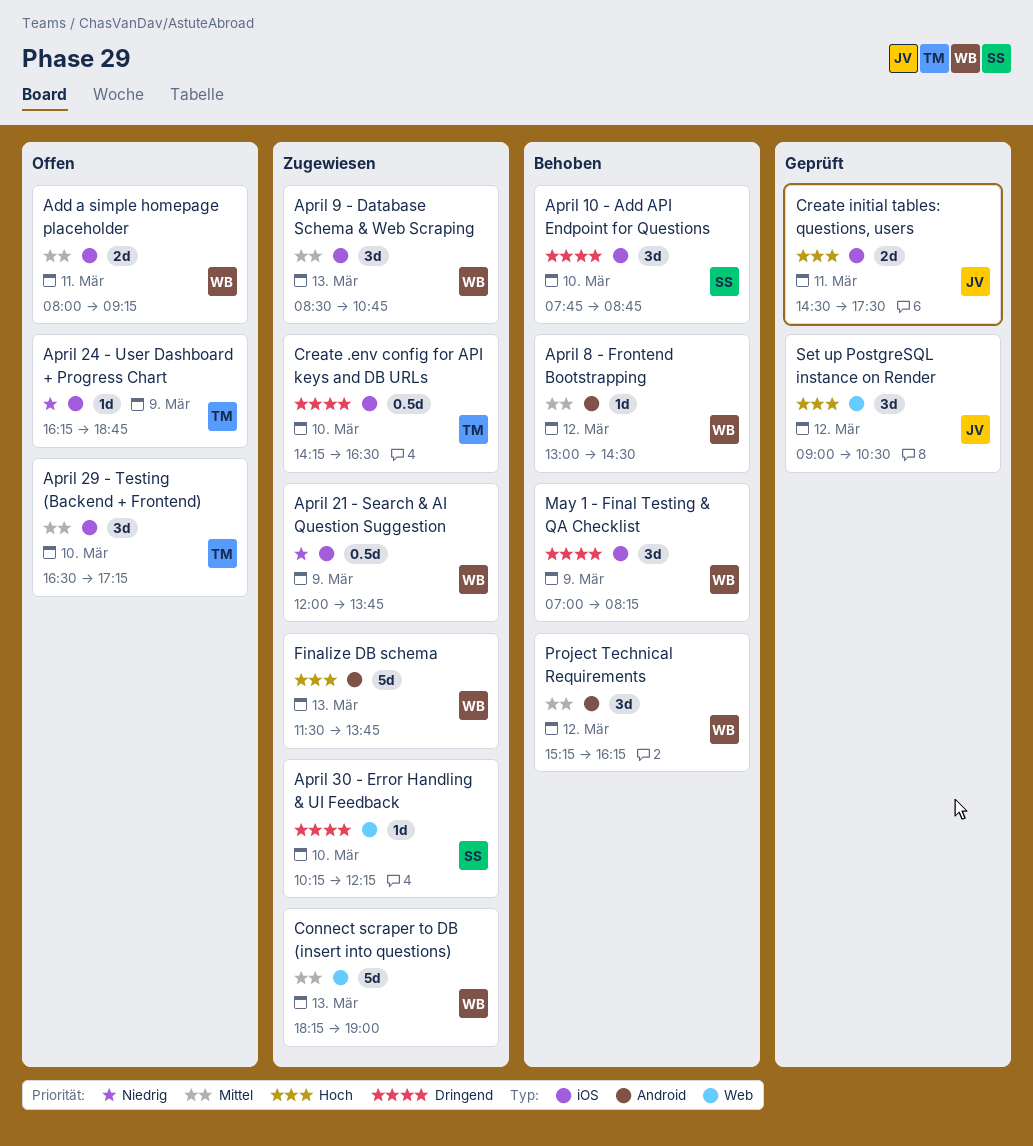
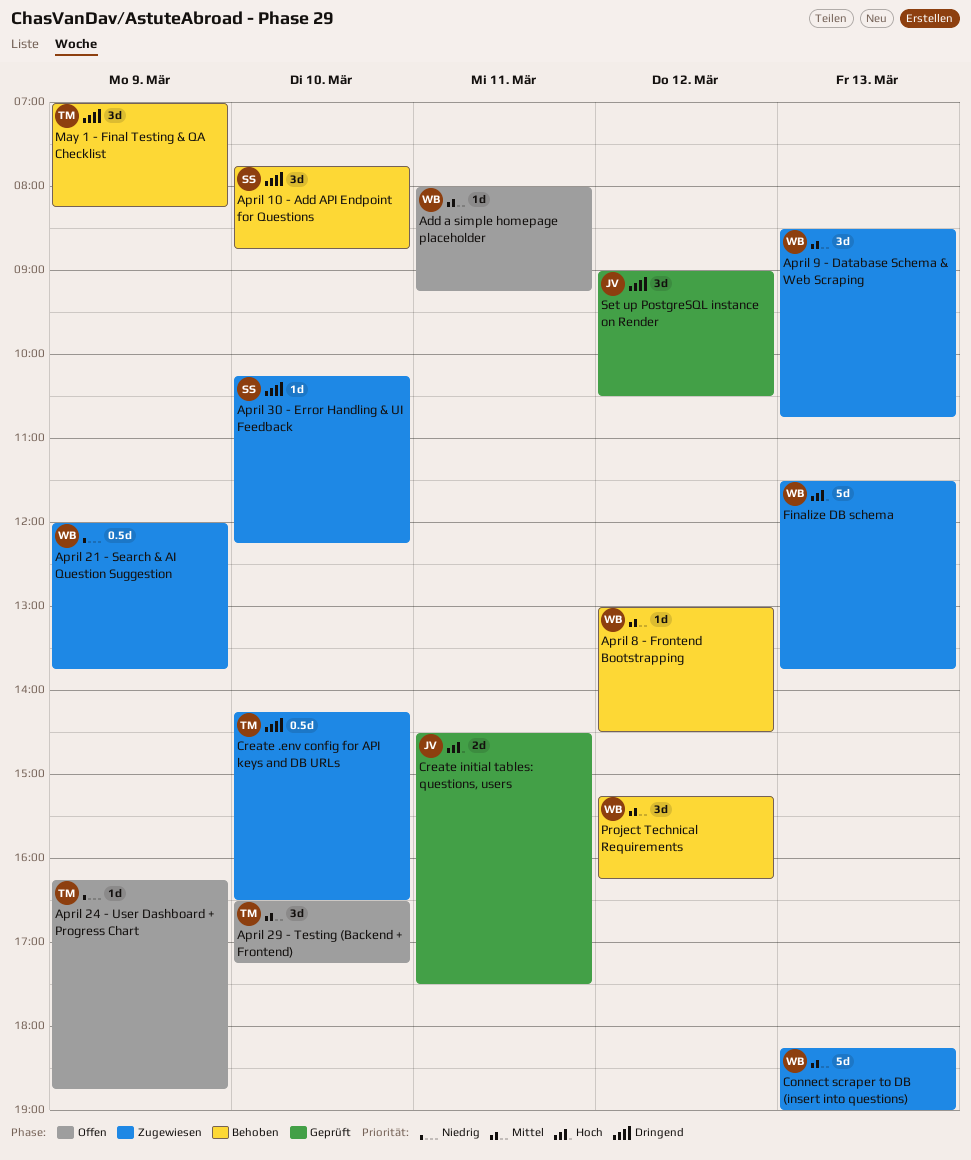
Add a simple homepage placeholder, estimate: 2d -> 1d
May 1 - Final Testing & QA Checklist, owner: WB -> TM
Set up PostgreSQL instance on Render, priority: Hoch -> Dringend

